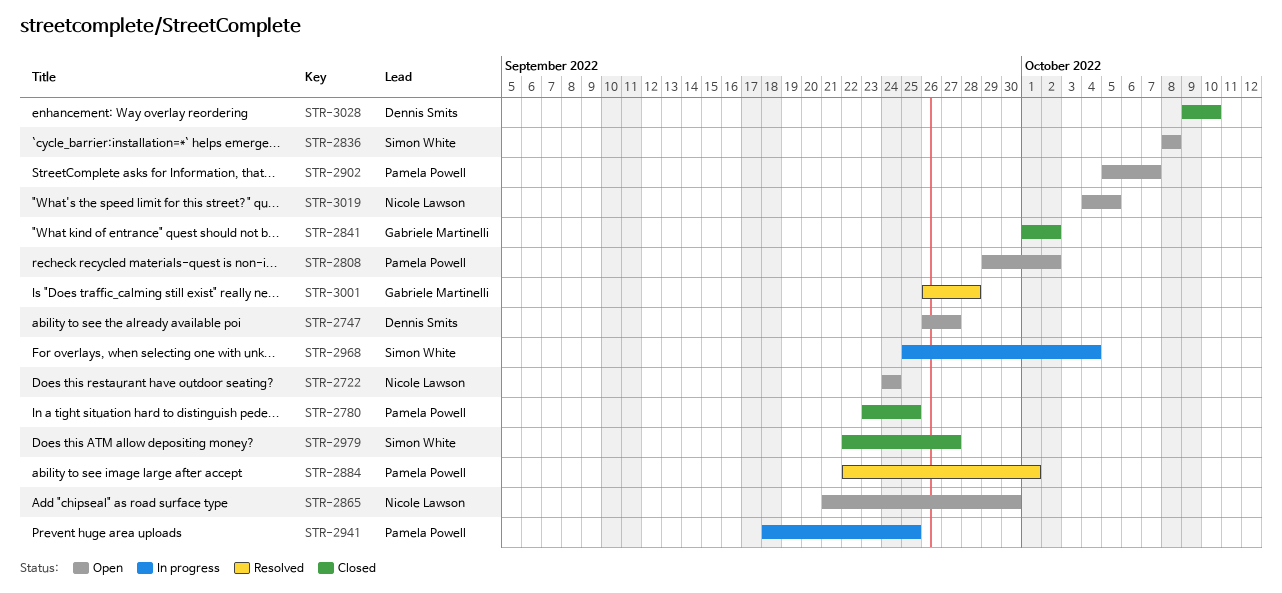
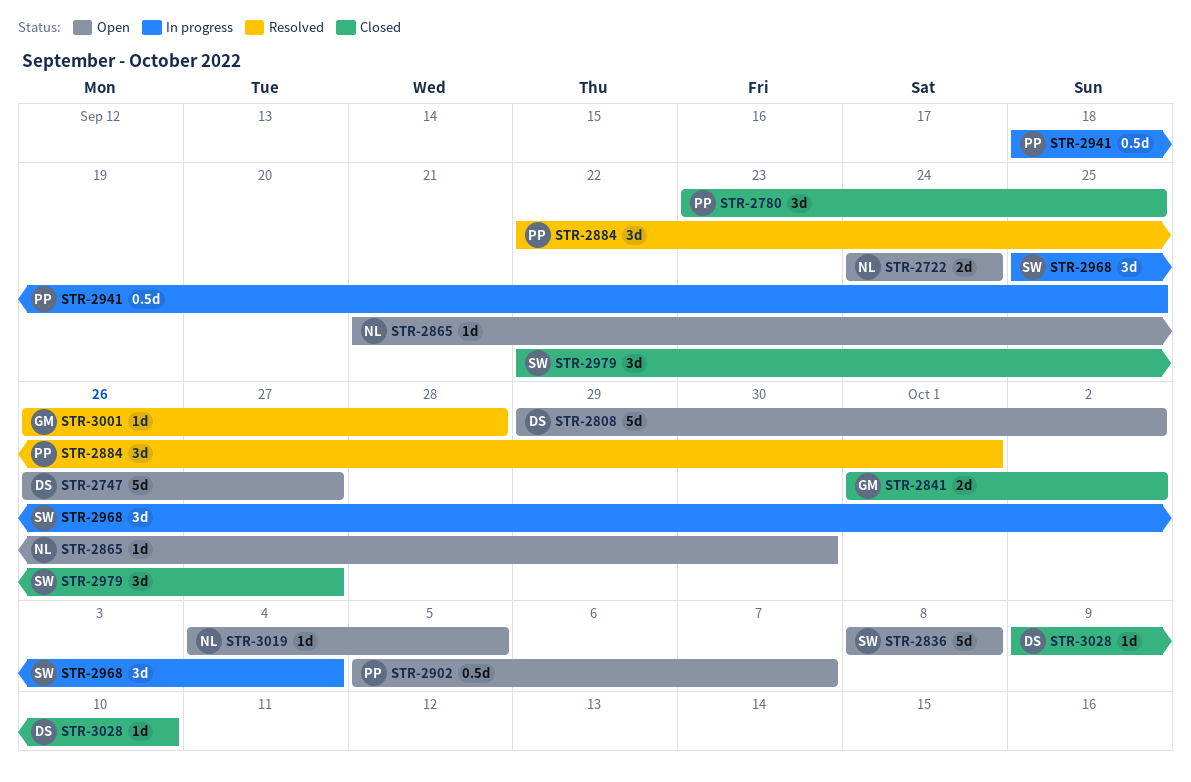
STR-2808, owner: Pamela Powell -> Dennis Smits

